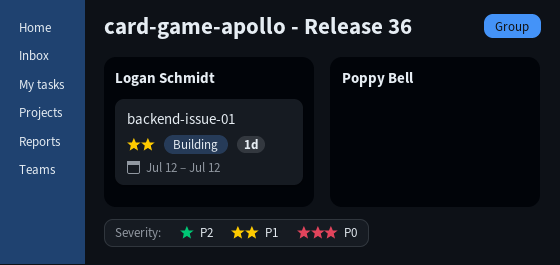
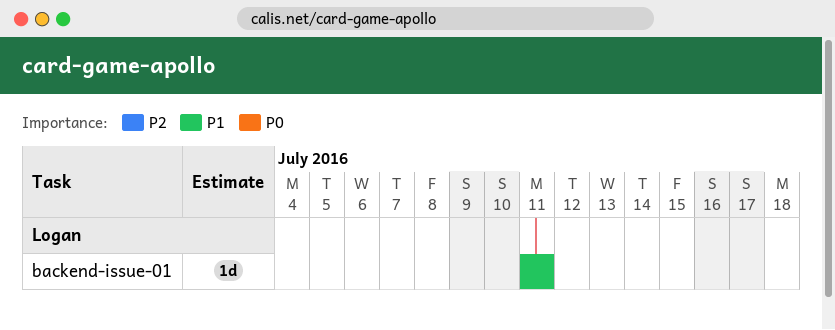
backend-issue-01, start: Jul 12 -> Jul 11
backend-issue-01, due: Jul 12 -> Jul 11

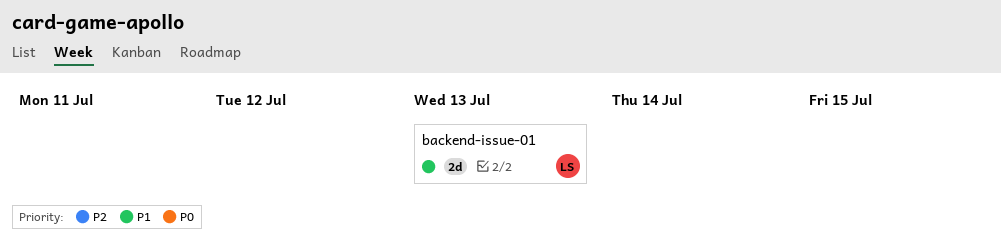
backend-issue-01, estimate: 1d -> 2d
backend-issue-01, due: Jul 11 -> Jul 13

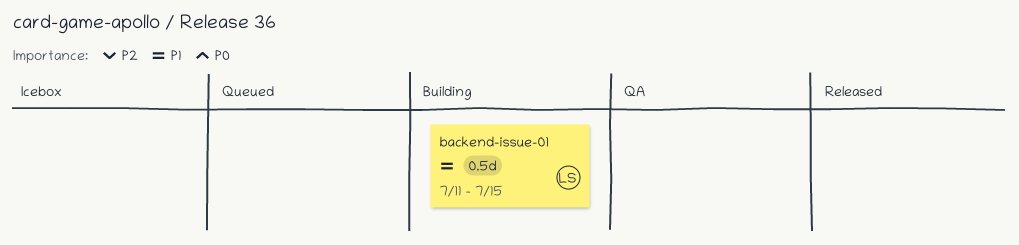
backend-issue-01, estimate: 2d -> 0.5d
backend-issue-01, due: Jul 13 -> Jul 15

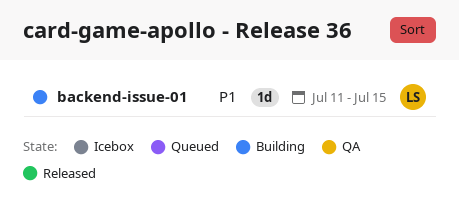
backend-issue-01, estimate: 0.5d -> 1d

